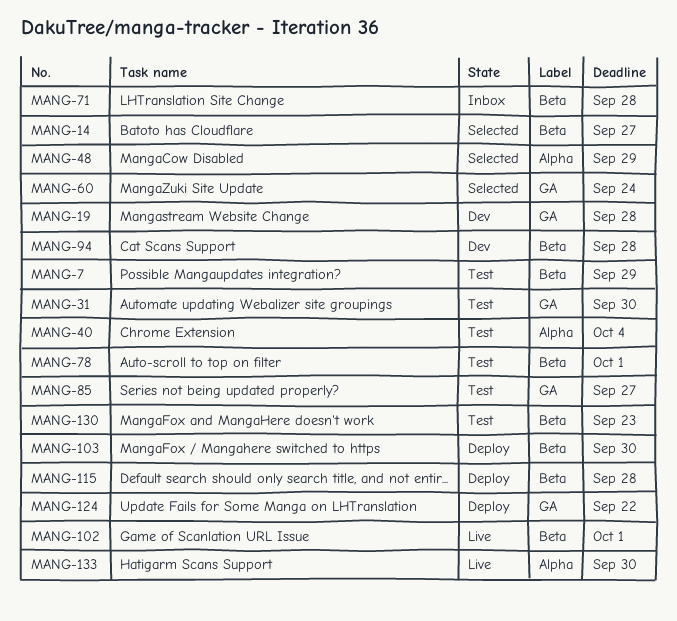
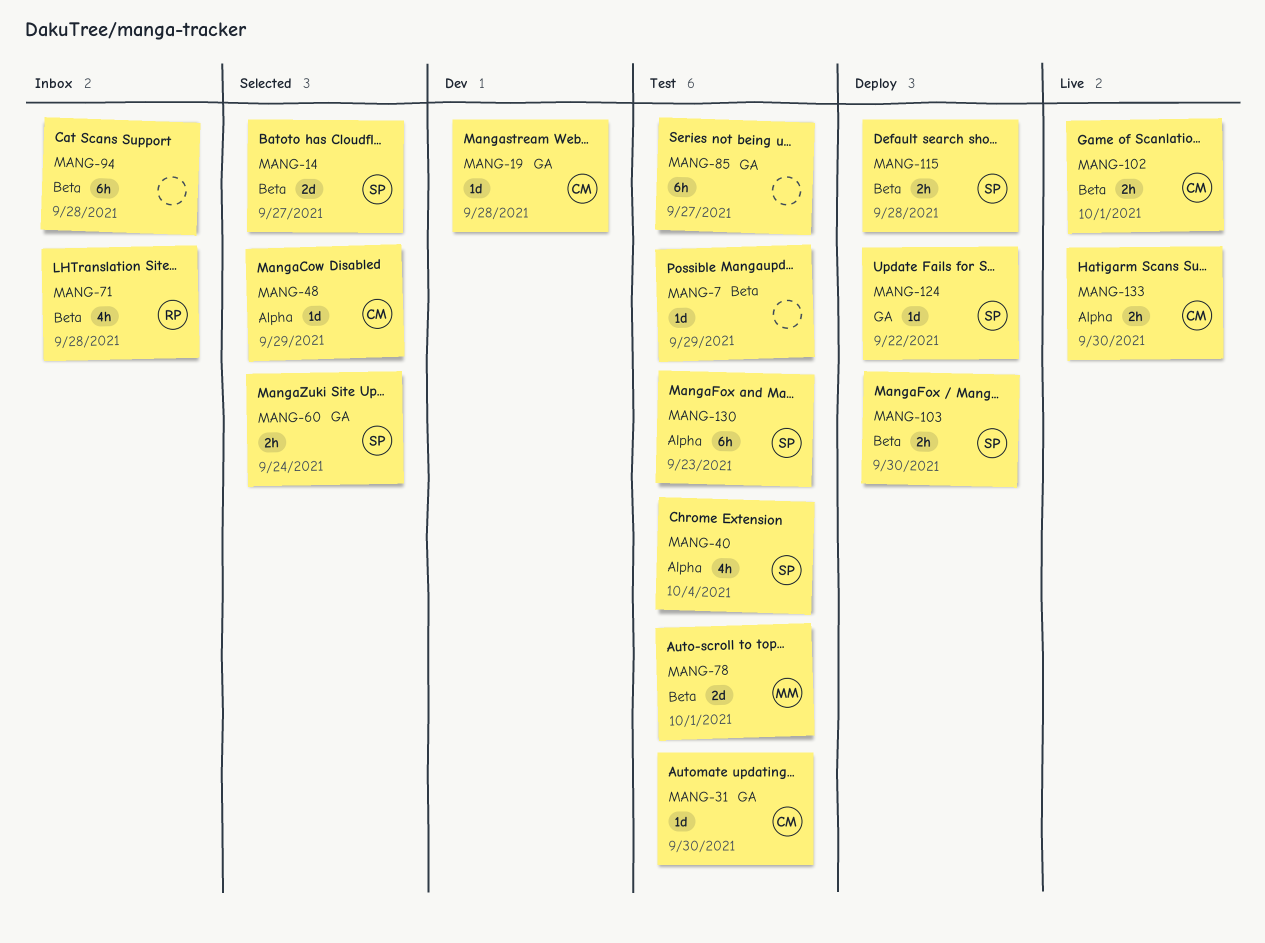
MANG-94, status: Dev -> Inbox
MANG-130, label: Beta -> Alpha

